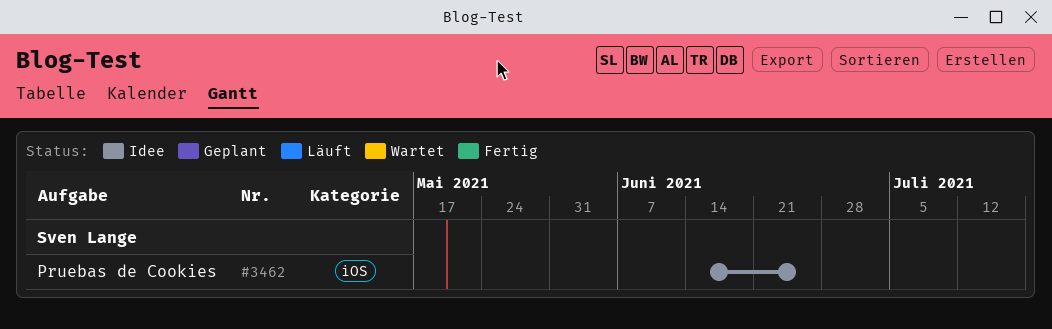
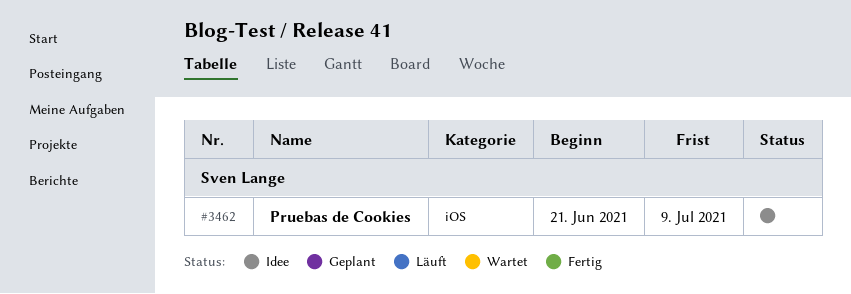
#3462, start: Jun 14 -> Jun 21
#3462, due: Jun 25 -> Jul 9

